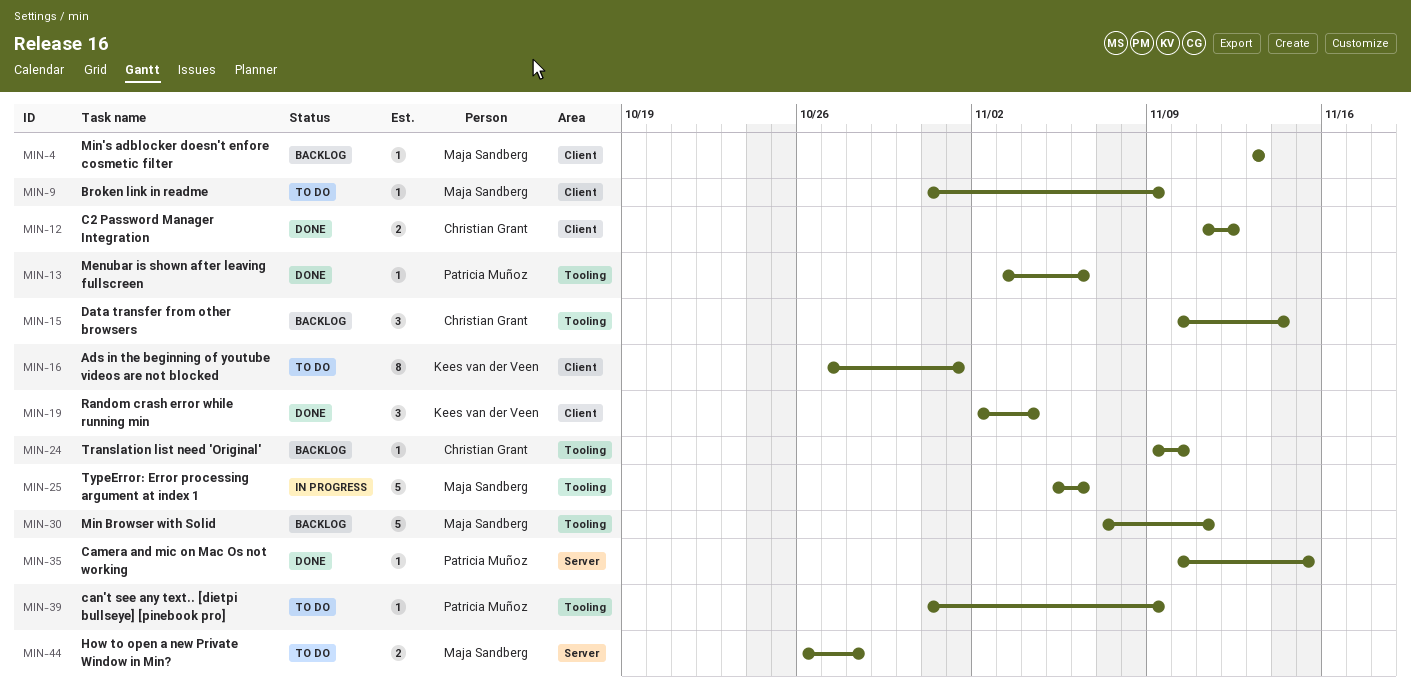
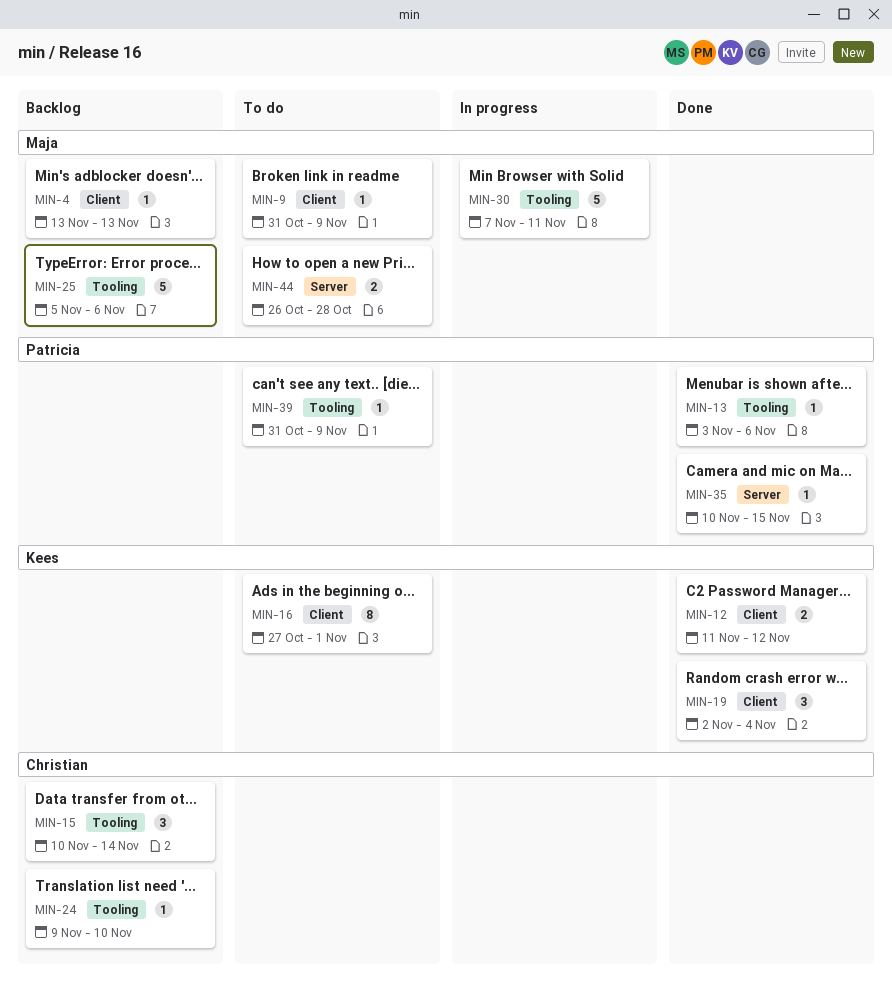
MIN-12, owner: Christian Grant -> Kees van der Veen
MIN-25, status: In progress -> Backlog
MIN-30, status: Backlog -> In progress

